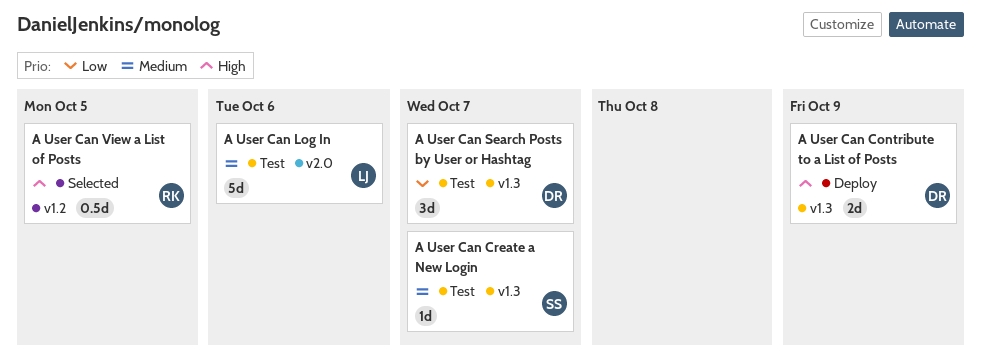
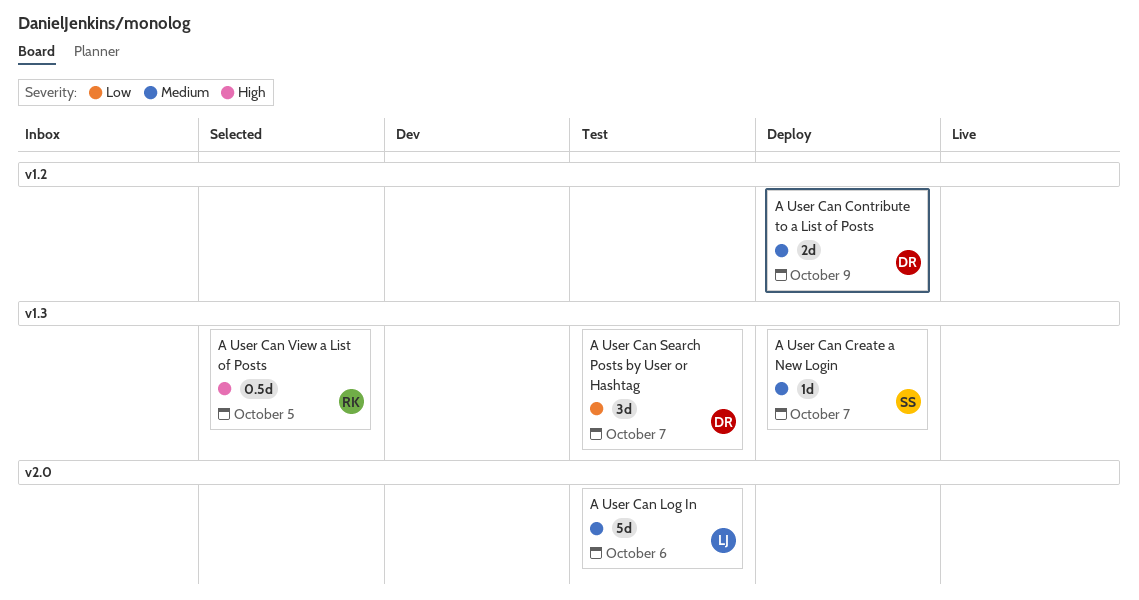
A User Can Contribute to a List of Posts, priority: High -> Medium
A User Can Contribute to a List of Posts, label: v1.3 -> v1.2
A User Can Create a New Login, status: Test -> Deploy
A User Can View a List of Posts, label: v1.2 -> v1.3

